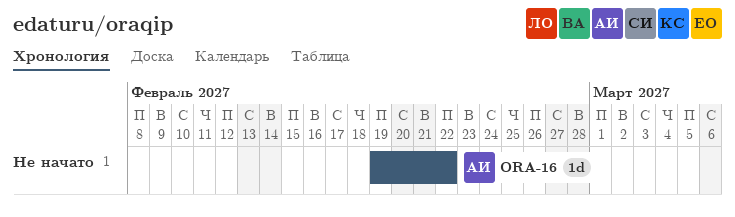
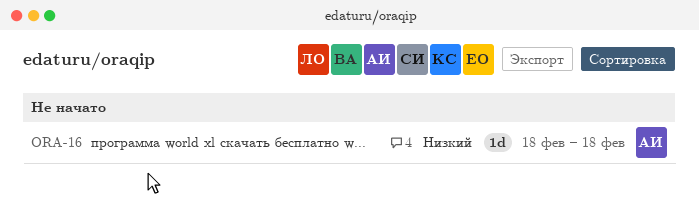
ORA-16, start: Feb 19 -> Feb 18
ORA-16, due: Feb 22 -> Feb 18

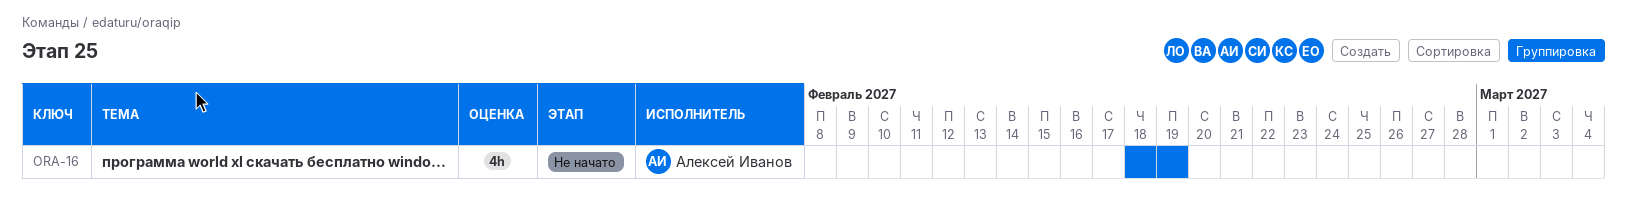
ORA-16, estimate: 1d -> 4h
ORA-16, due: Feb 18 -> Feb 19

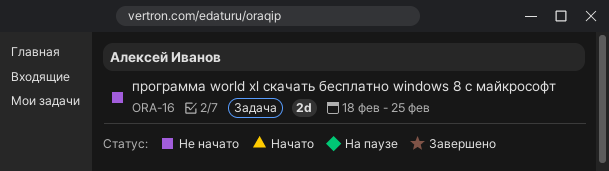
ORA-16, estimate: 4h -> 2d
ORA-16, due: Feb 19 -> Feb 25

